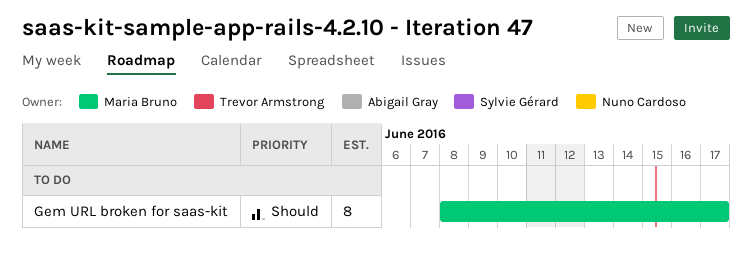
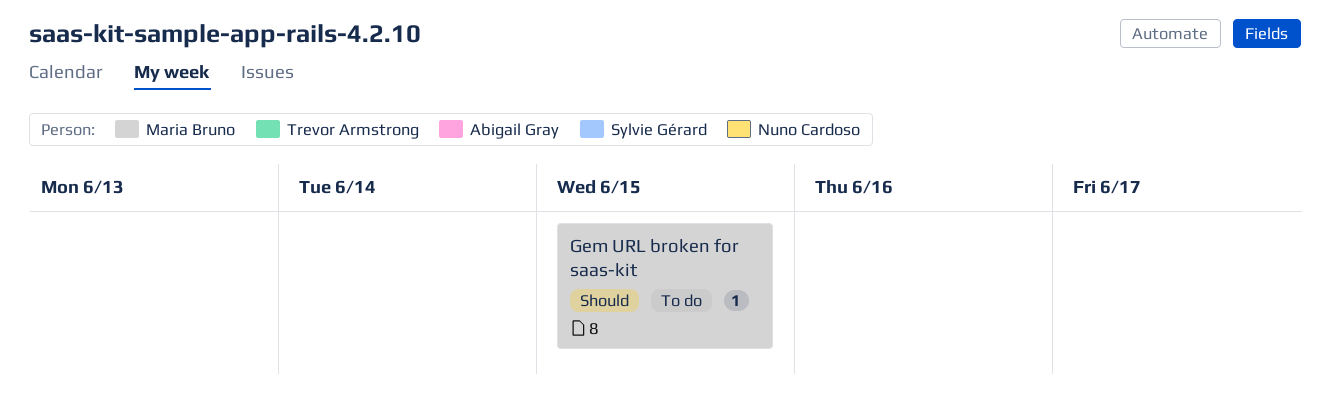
Gem URL broken for saas-kit, estimate: 8 -> 1
Gem URL broken for saas-kit, due: Jun 17 -> Jun 15

